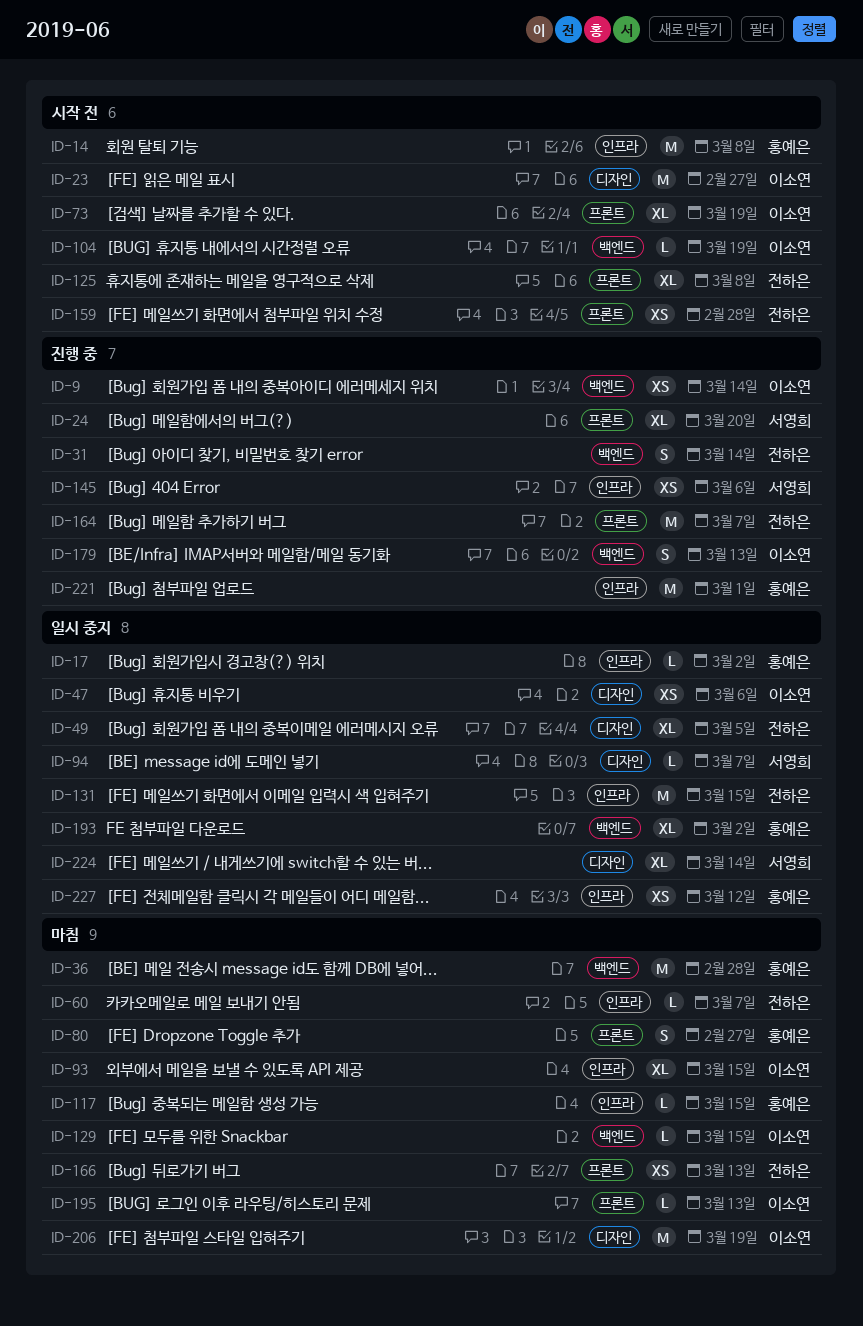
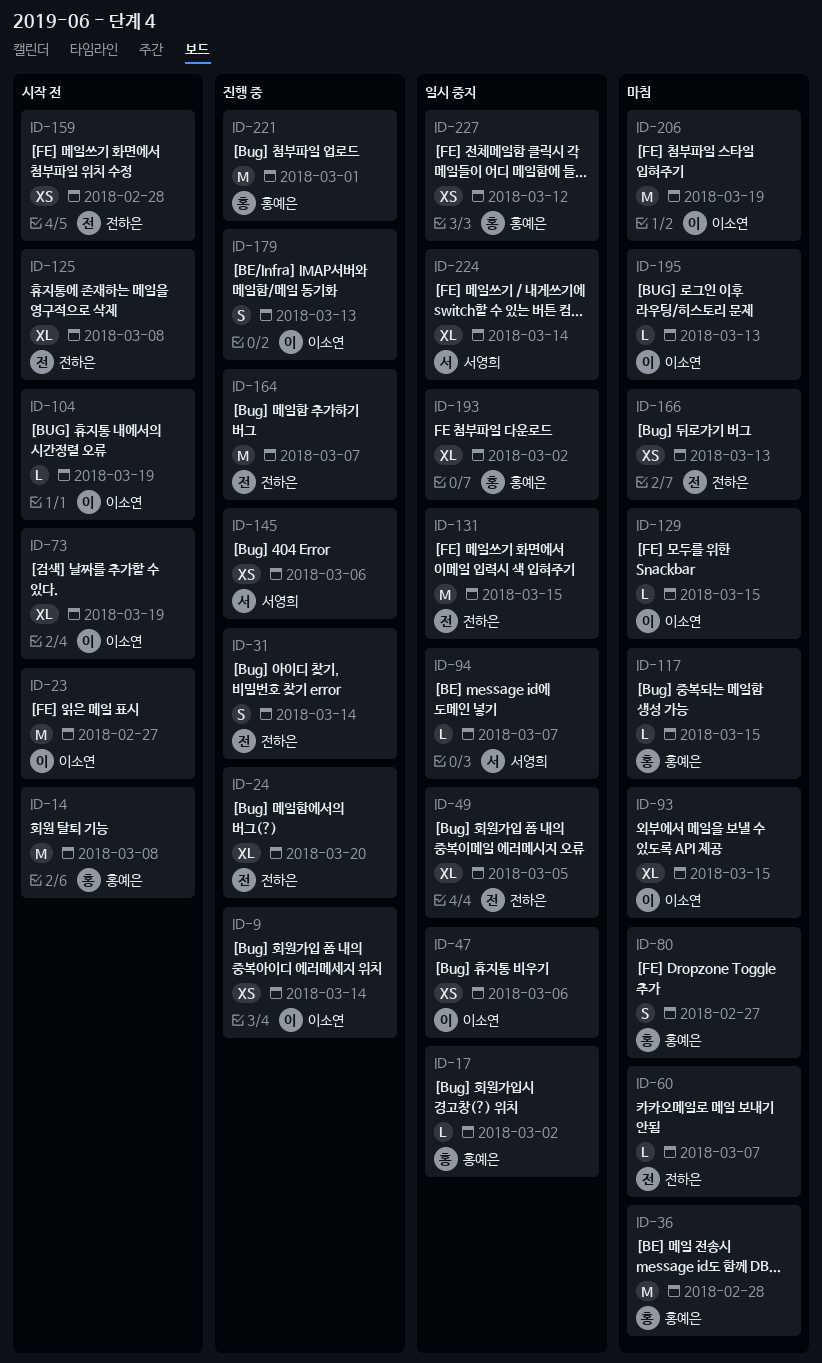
ID-24, owner: 서영희 -> 전하은

